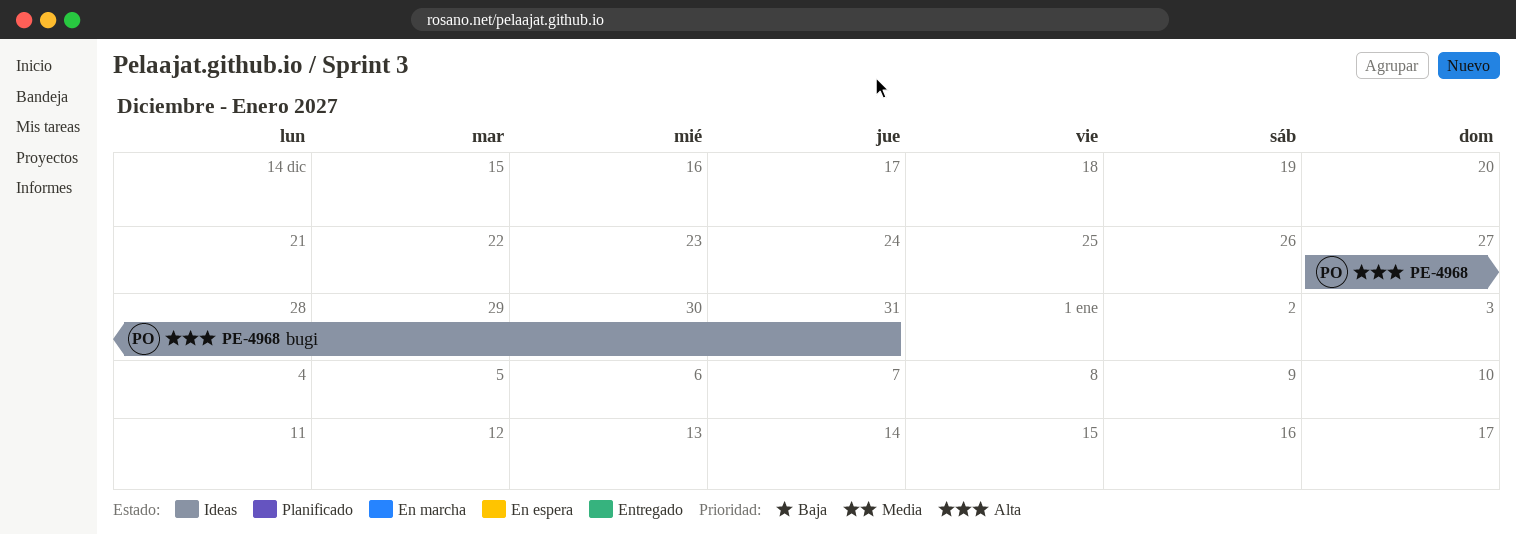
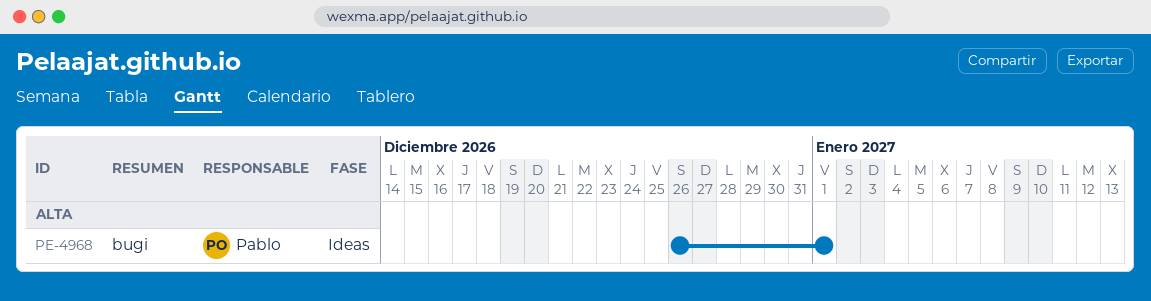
PE-4968, start: Dec 27 -> Dec 26
PE-4968, due: Dec 31 -> Jan 1

